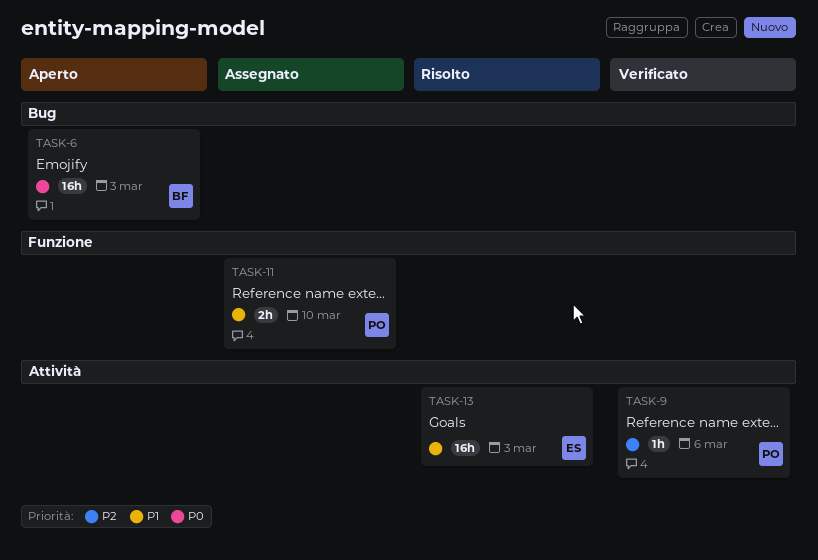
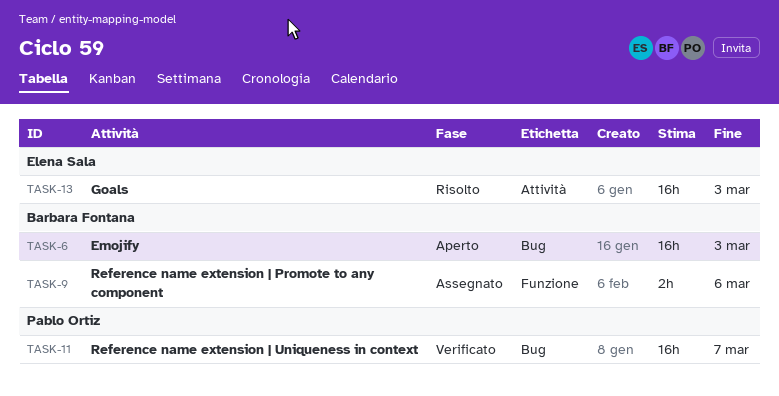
TASK-9, status: Verificato -> Assegnato
TASK-9, owner: Pablo Ortiz -> Barbara Fontana
TASK-9, label: Attività -> Funzione
TASK-9, estimate: 1h -> 2h
TASK-11, status: Assegnato -> Verificato
TASK-11, label: Funzione -> Bug
TASK-11, estimate: 2h -> 16h
TASK-11, due: Mar 10 -> Mar 7

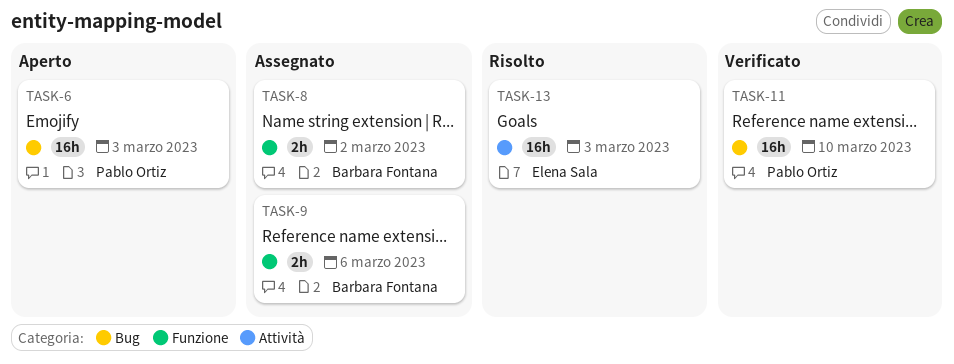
TASK-6, owner: Barbara Fontana -> Pablo Ortiz
TASK-8: none -> present
TASK-11, due: Mar 7 -> Mar 10

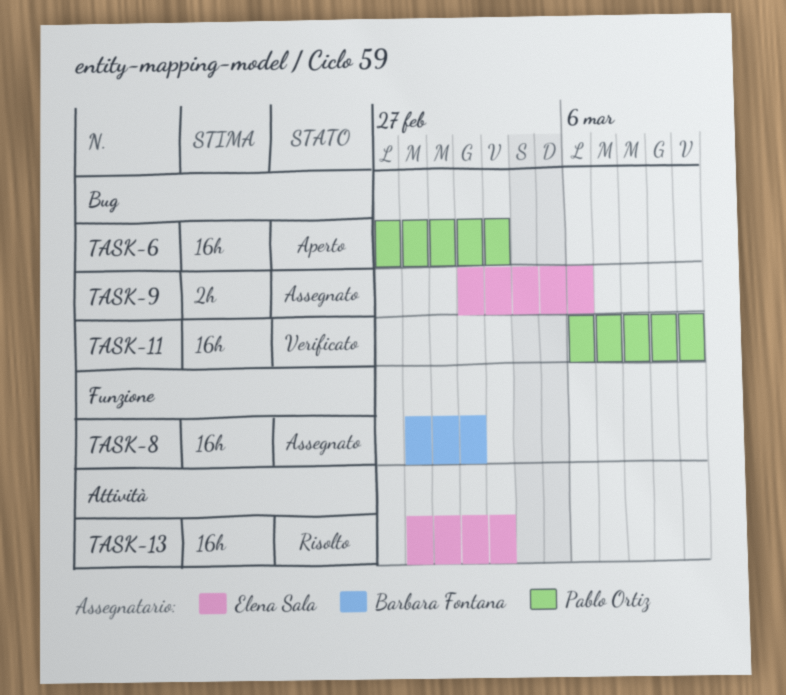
TASK-8, estimate: 2h -> 16h
TASK-9, owner: Barbara Fontana -> Elena Sala
TASK-9, label: Funzione -> Bug

